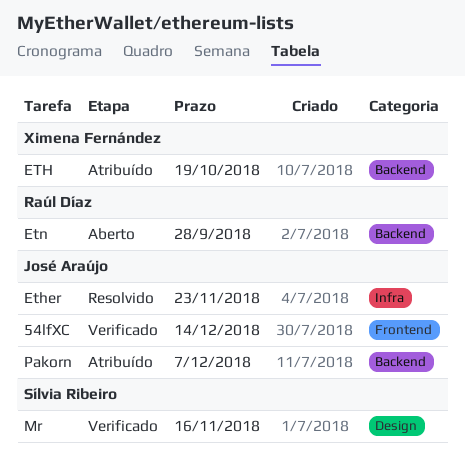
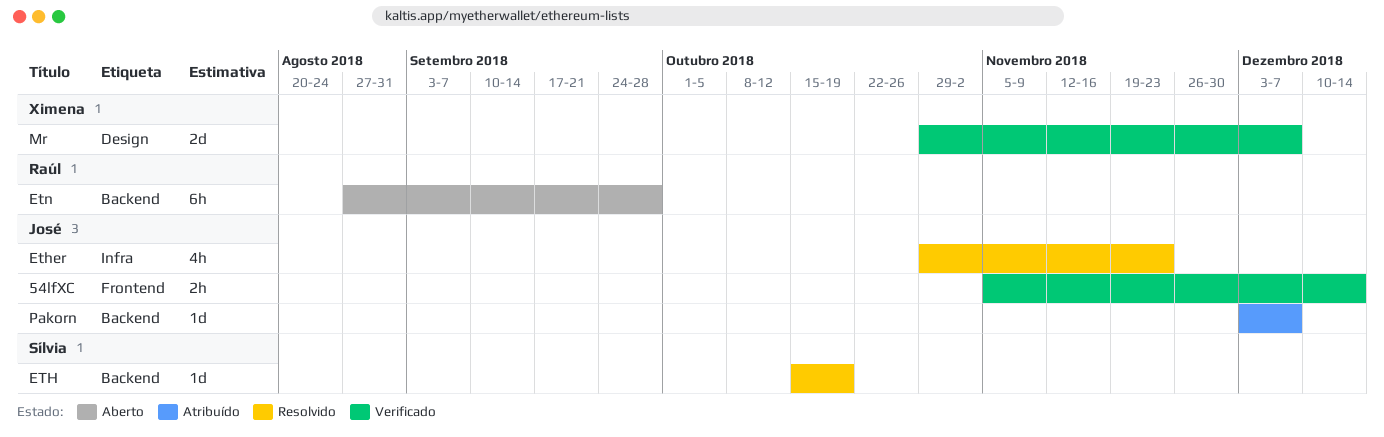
ETH, status: Atribuído -> Resolvido
ETH, owner: Ximena Fernández -> Sílvia Ribeiro
Mr, owner: Sílvia Ribeiro -> Ximena Fernández
Mr, due: Nov 16 -> Dec 7

